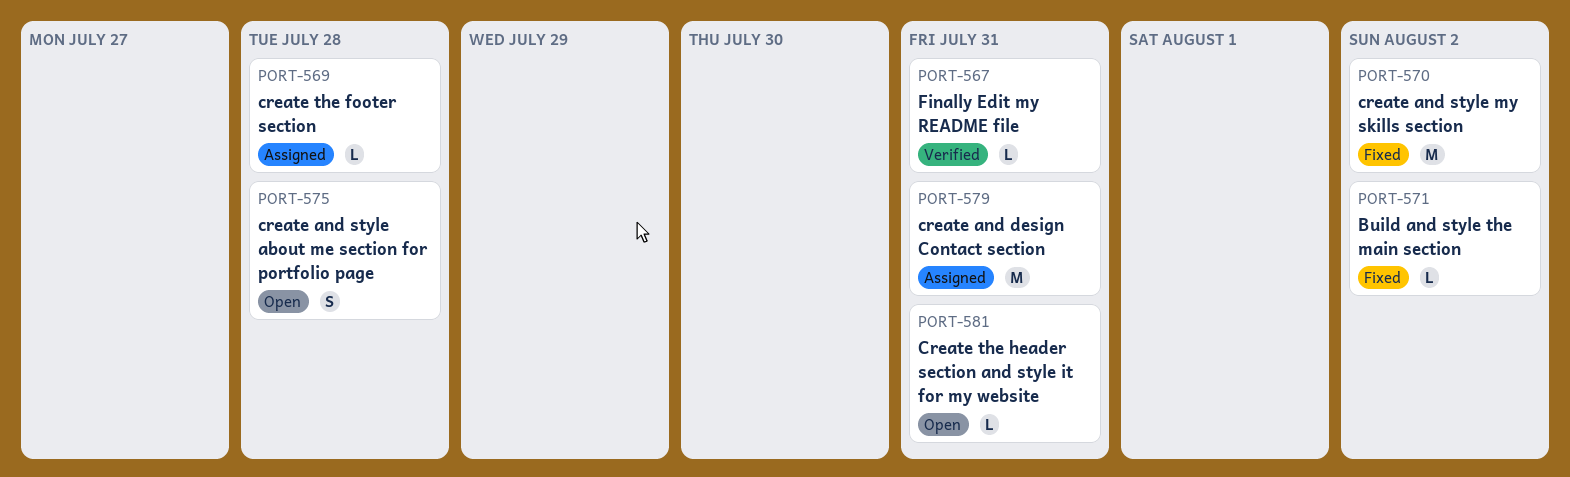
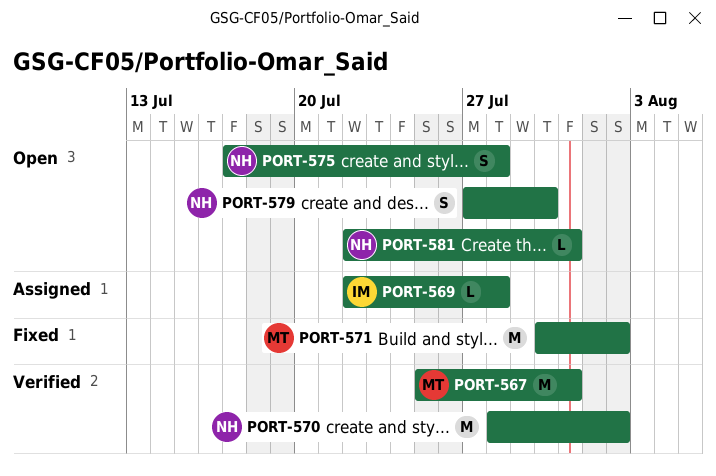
PORT-567, estimate: L -> M
PORT-570, status: Fixed -> Verified
PORT-571, estimate: L -> M
PORT-579, status: Assigned -> Open
PORT-579, estimate: M -> S
PORT-579, due: Jul 31 -> Jul 30

